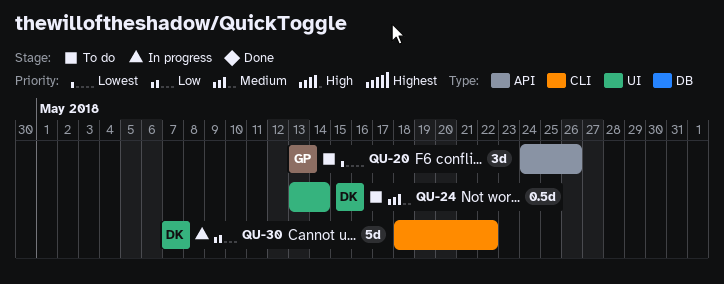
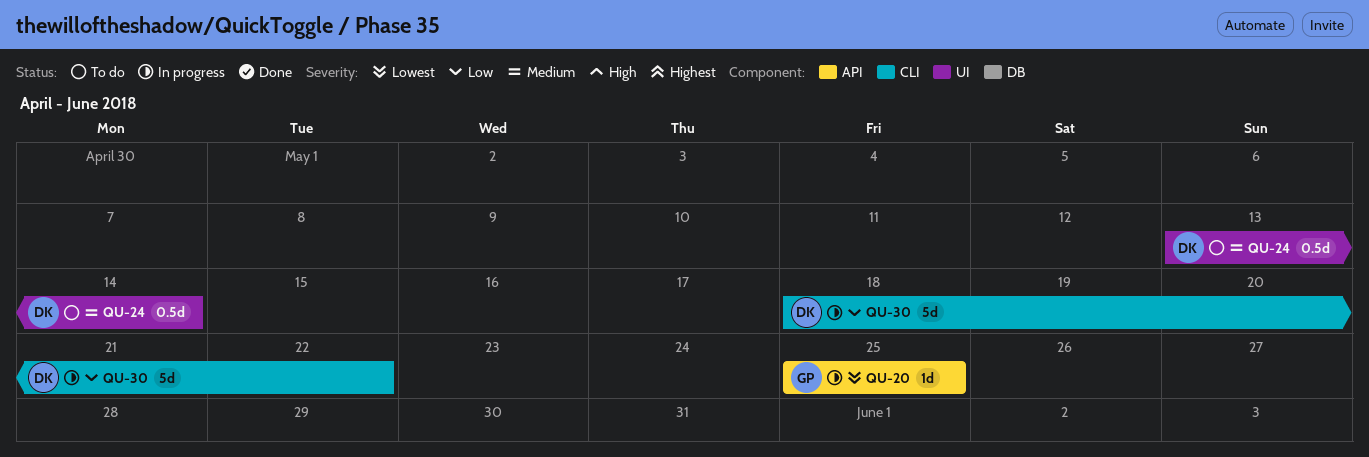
QU-20, status: To do -> In progress
QU-20, estimate: 3d -> 1d
QU-20, start: May 24 -> May 25
QU-20, due: May 26 -> May 25

